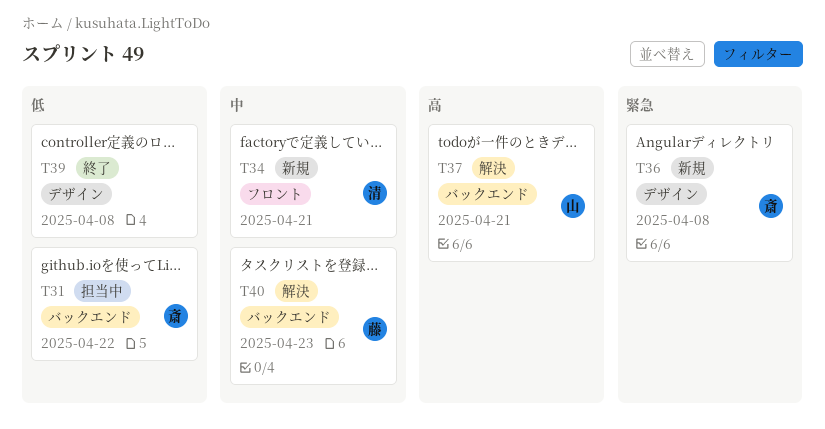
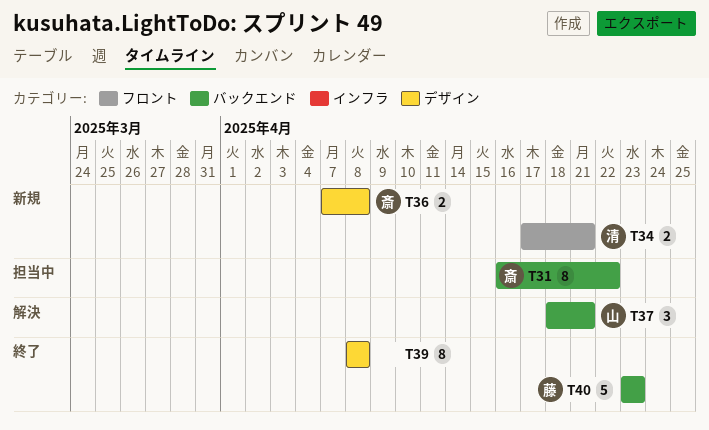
T40, status: 解決 -> 終了

